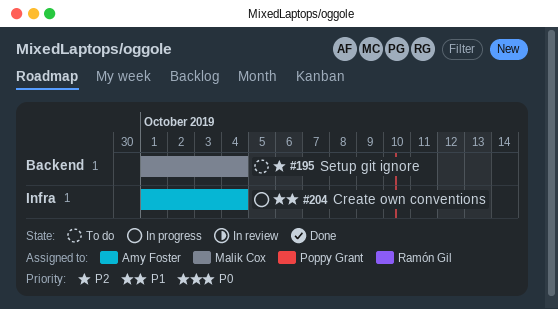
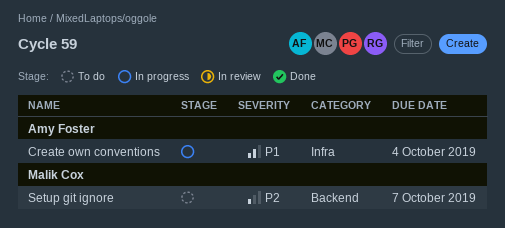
Setup git ignore, due: Oct 4 -> Oct 7

